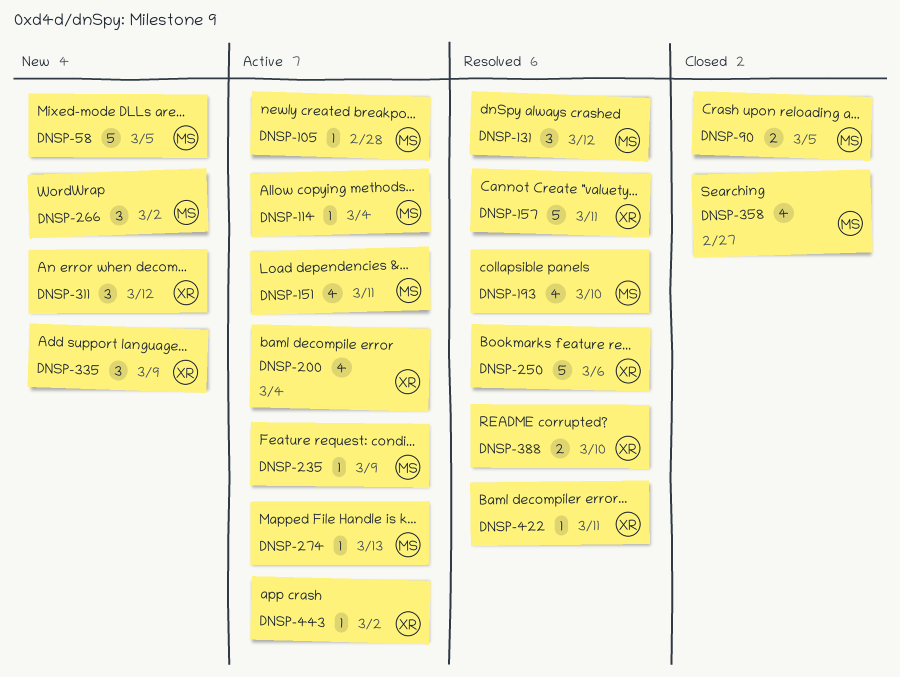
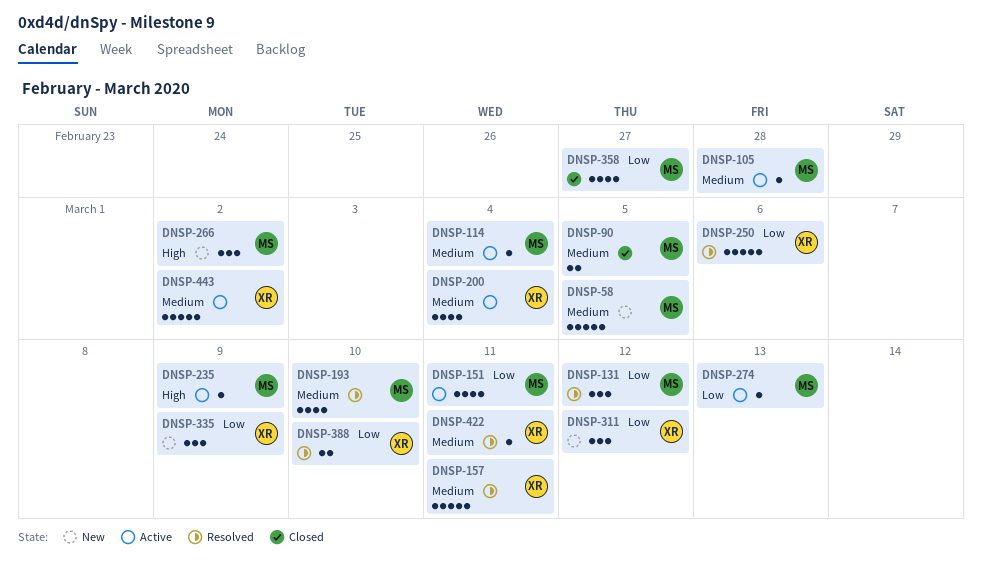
DNSP-443, estimate: 1 -> 5

